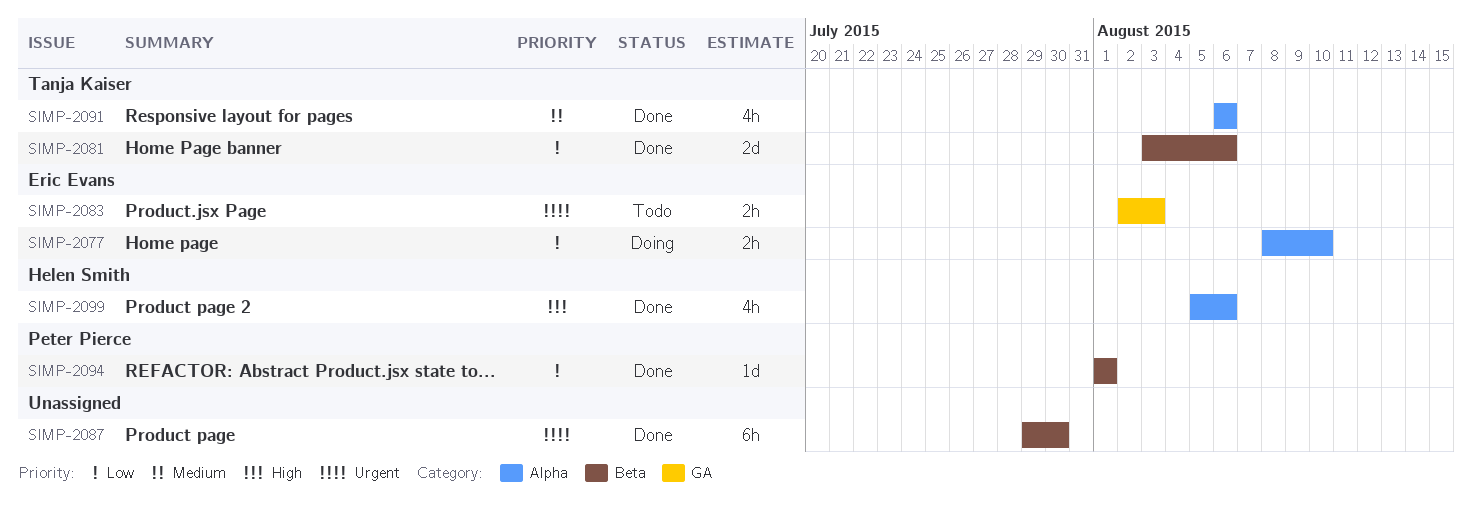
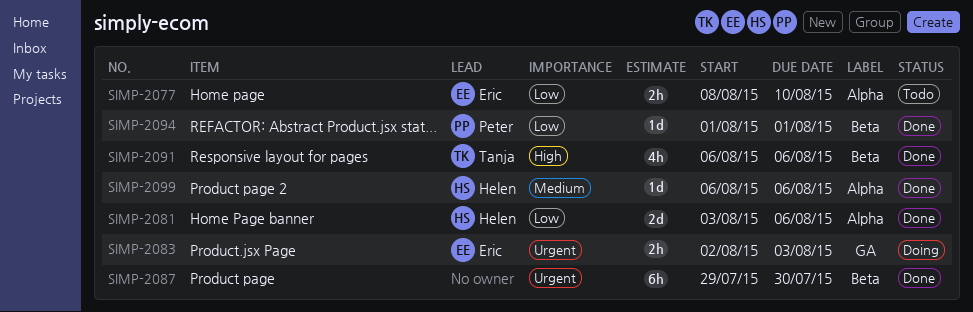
SIMP-2077, status: Doing -> Todo
SIMP-2081, owner: Tanja Kaiser -> Helen Smith
SIMP-2081, label: Beta -> Alpha
SIMP-2083, status: Todo -> Doing
SIMP-2091, priority: Medium -> High
SIMP-2091, label: Alpha -> Beta
SIMP-2099, priority: High -> Medium
SIMP-2099, estimate: 4h -> 1d
SIMP-2099, start: Aug 5 -> Aug 6

